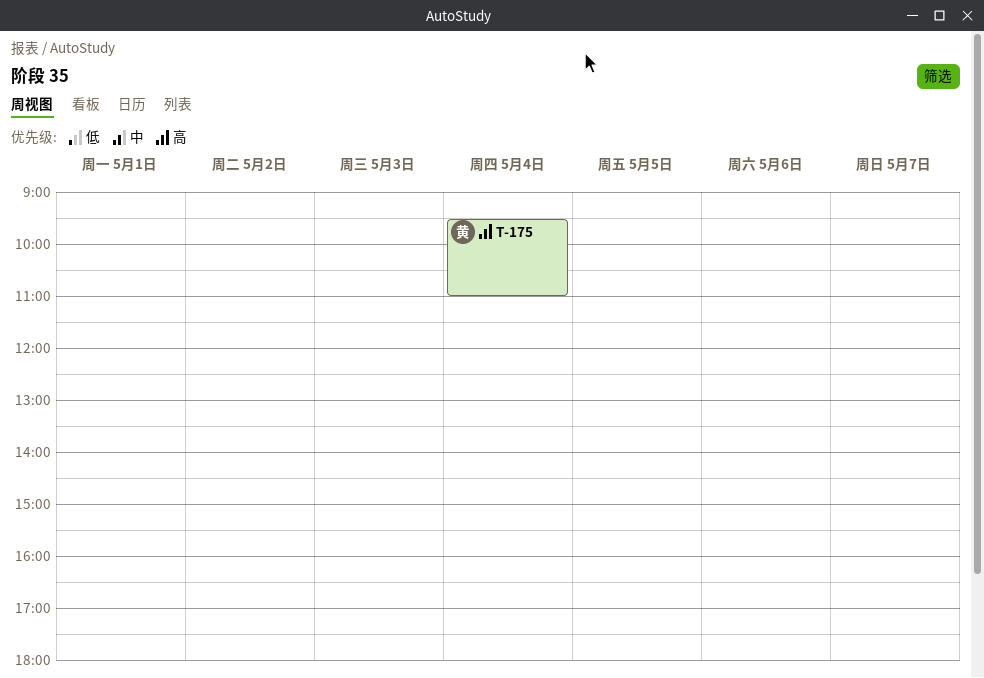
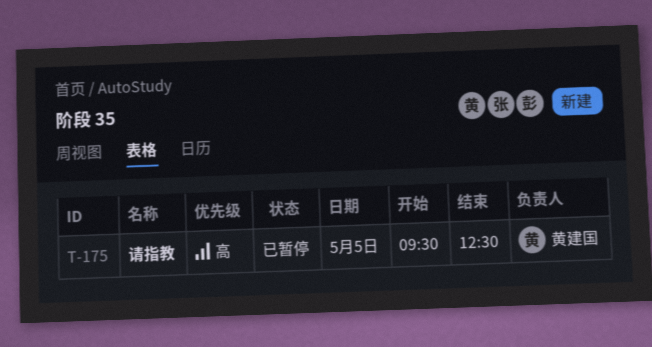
T-175, day: May 4 -> May 5
T-175, ends: 11:00 -> 12:30

